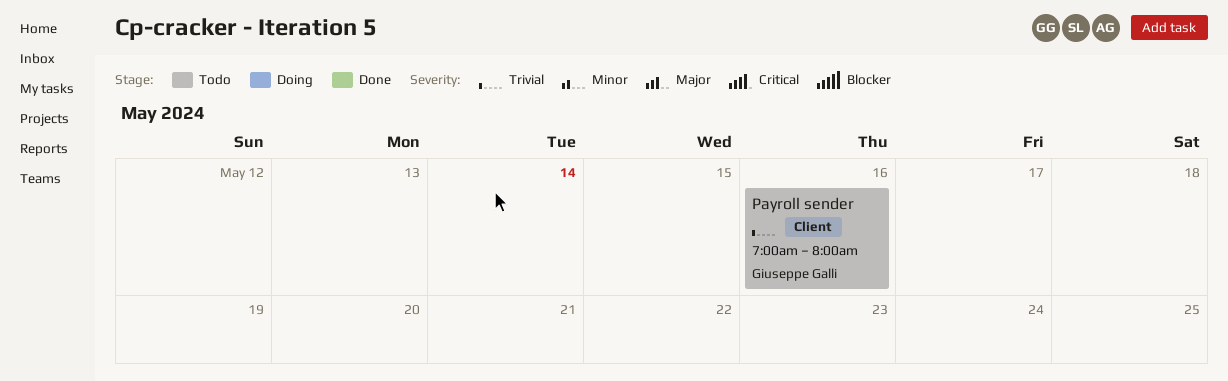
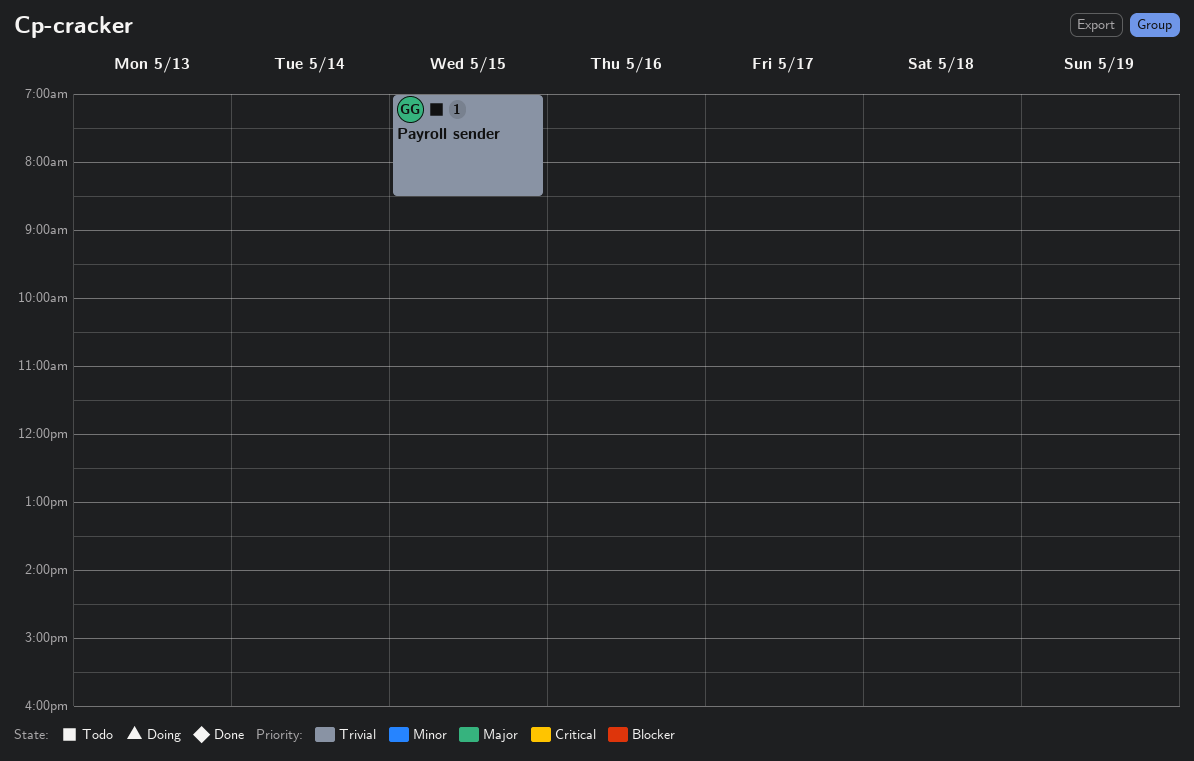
Payroll sender, day: May 16 -> May 15
Payroll sender, ends: 08:00 -> 08:30

